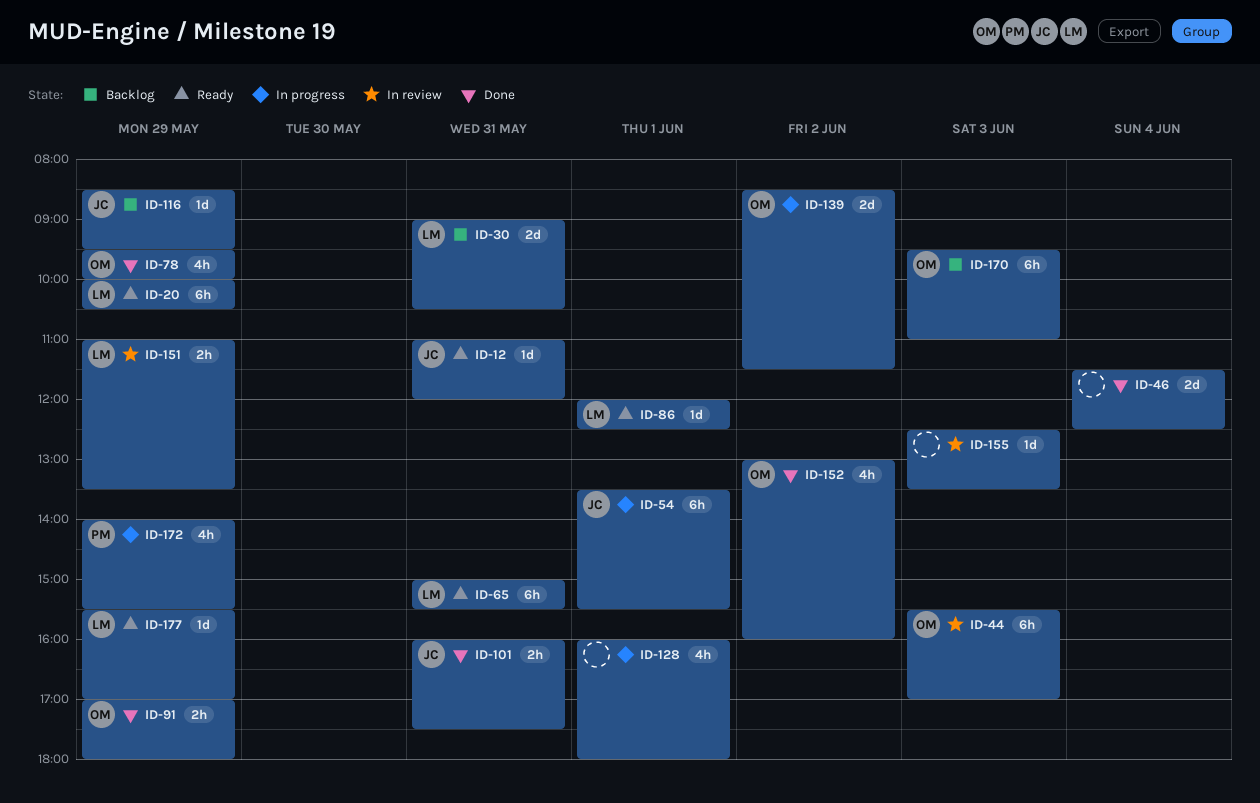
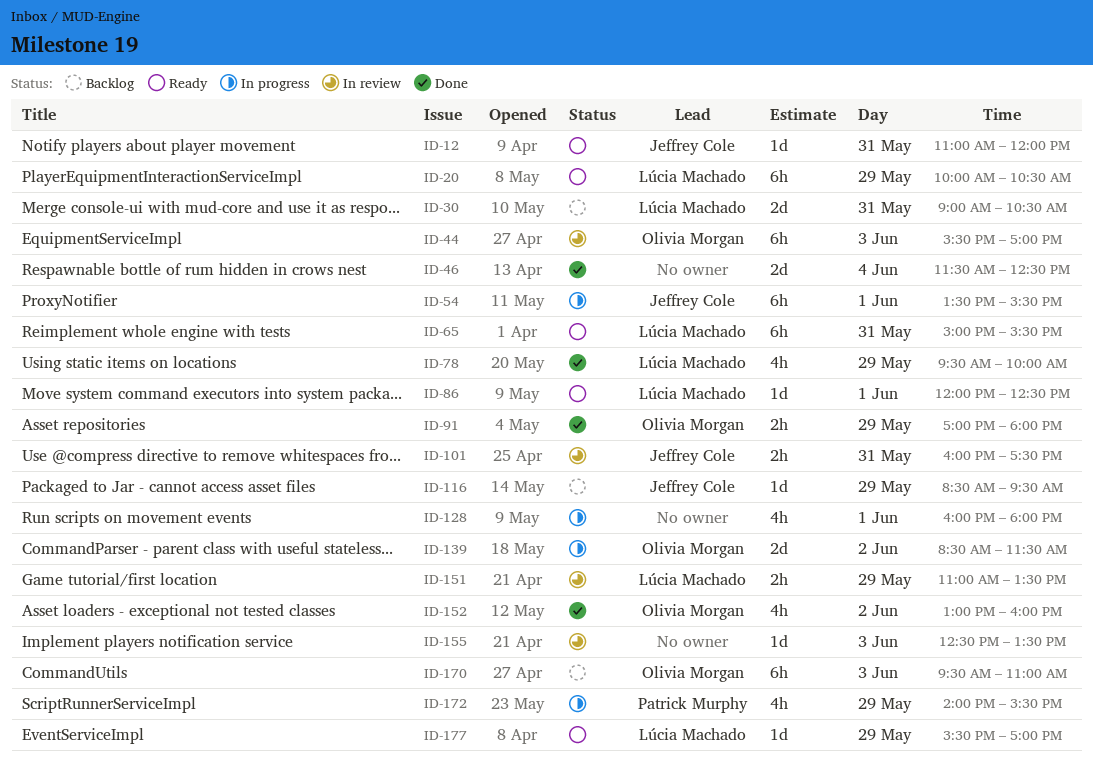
ID-78, owner: Olivia Morgan -> Lúcia Machado
ID-101, status: Done -> In review

